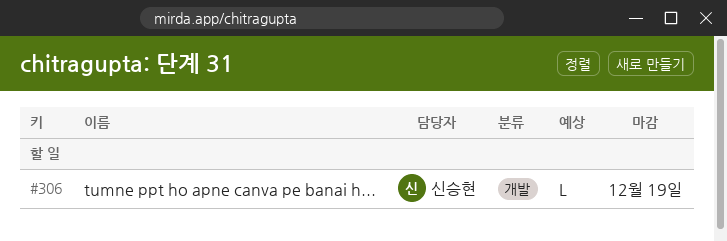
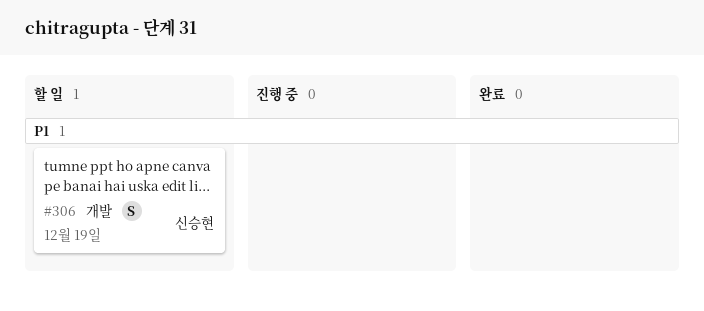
#306, estimate: L -> S

